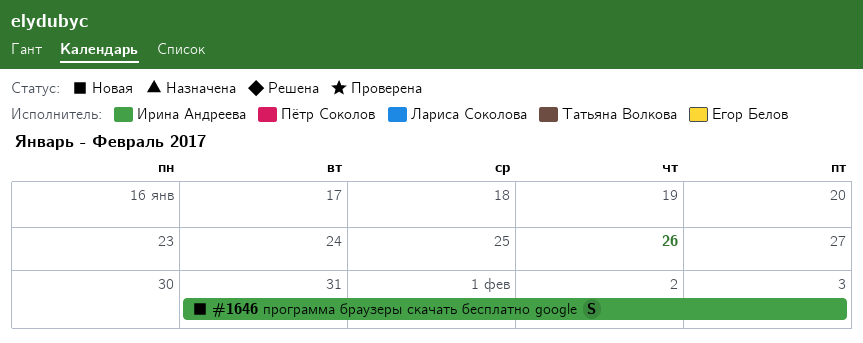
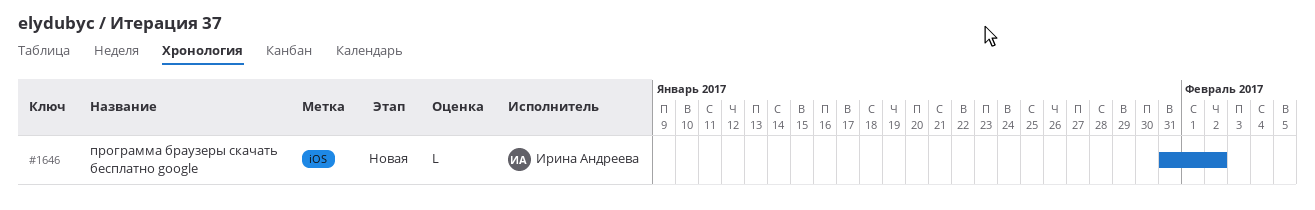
#1646, estimate: S -> L
#1646, due: Feb 3 -> Feb 2

